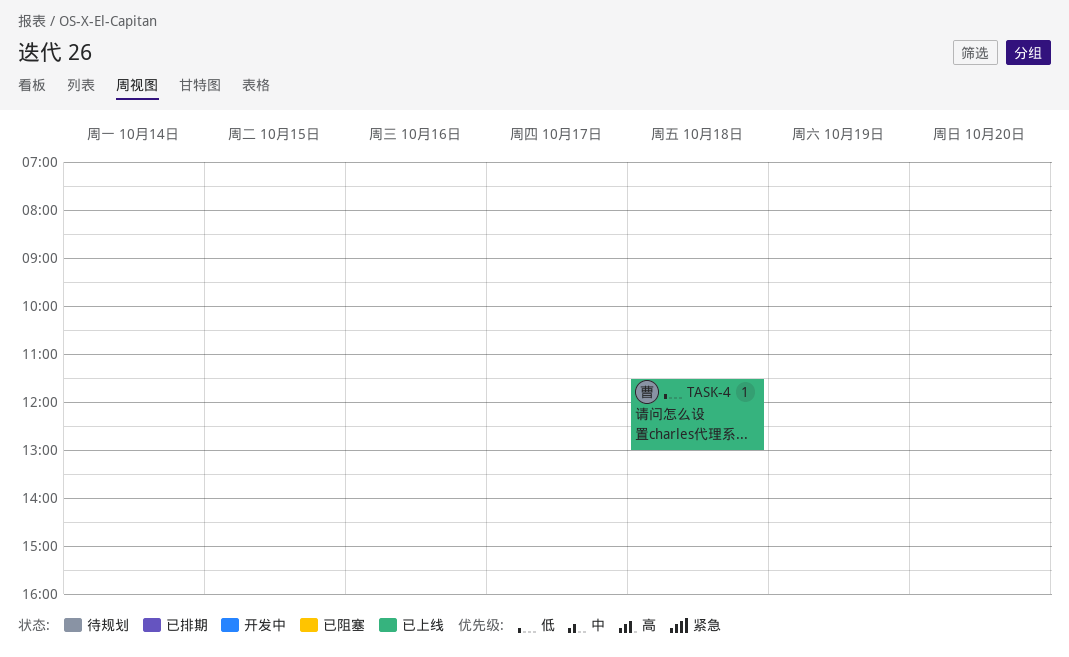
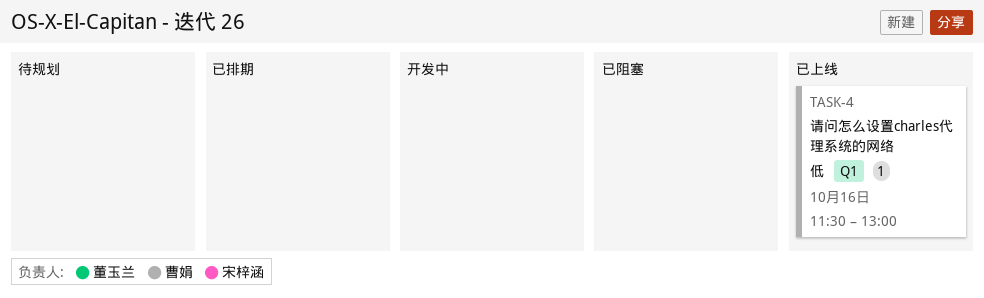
TASK-4, day: Oct 18 -> Oct 16

